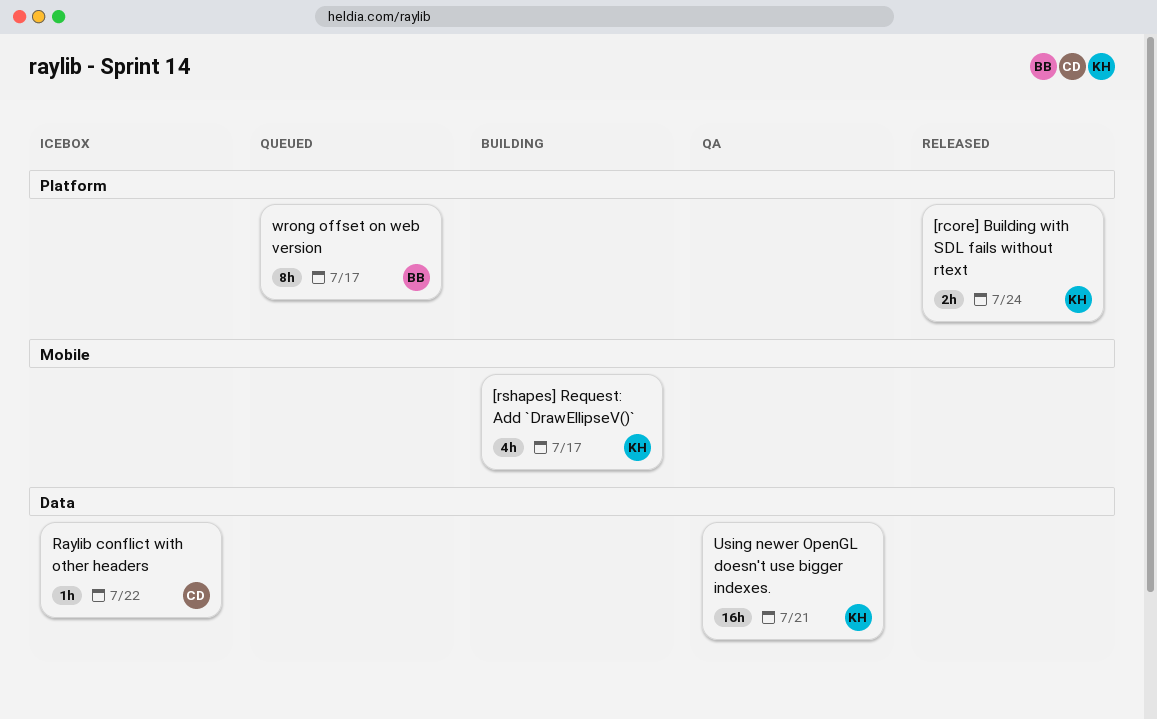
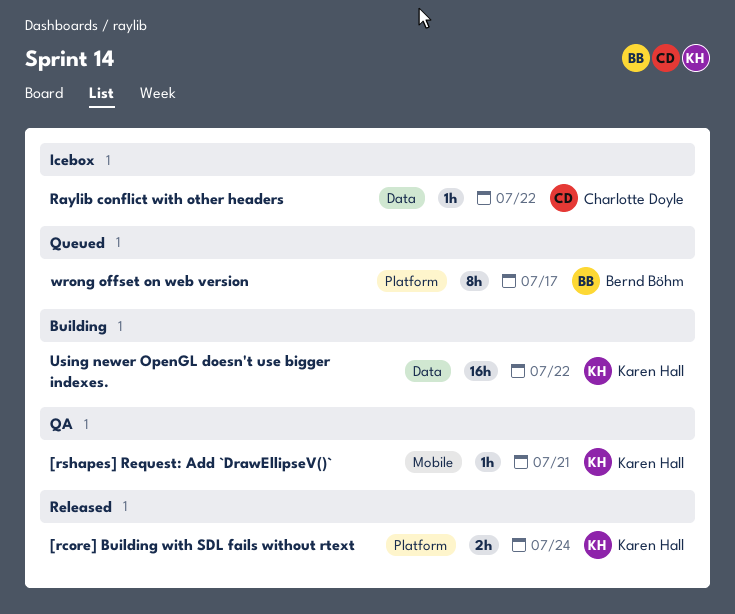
[rshapes] Request: Add `DrawEllipseV()`, status: Building -> QA
[rshapes] Request: Add `DrawEllipseV()`, estimate: 4h -> 1h
[rshapes] Request: Add `DrawEllipseV()`, due: Jul 17 -> Jul 21
Using newer OpenGL doesn't use bigger indexes., status: QA -> Building
Using newer OpenGL doesn't use bigger indexes., due: Jul 21 -> Jul 22

